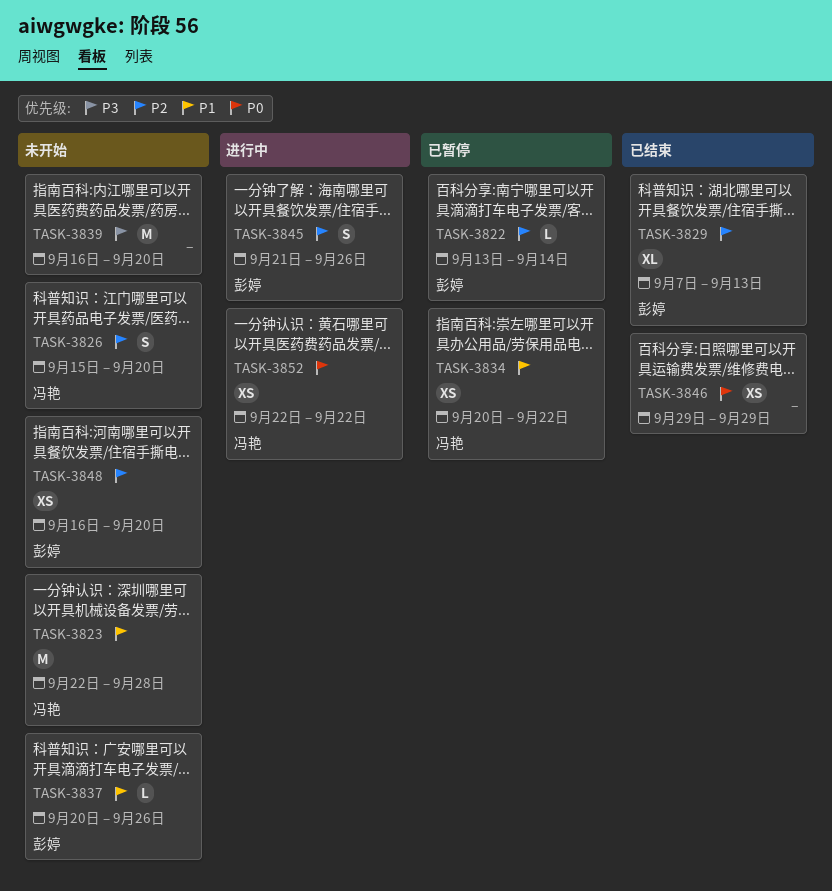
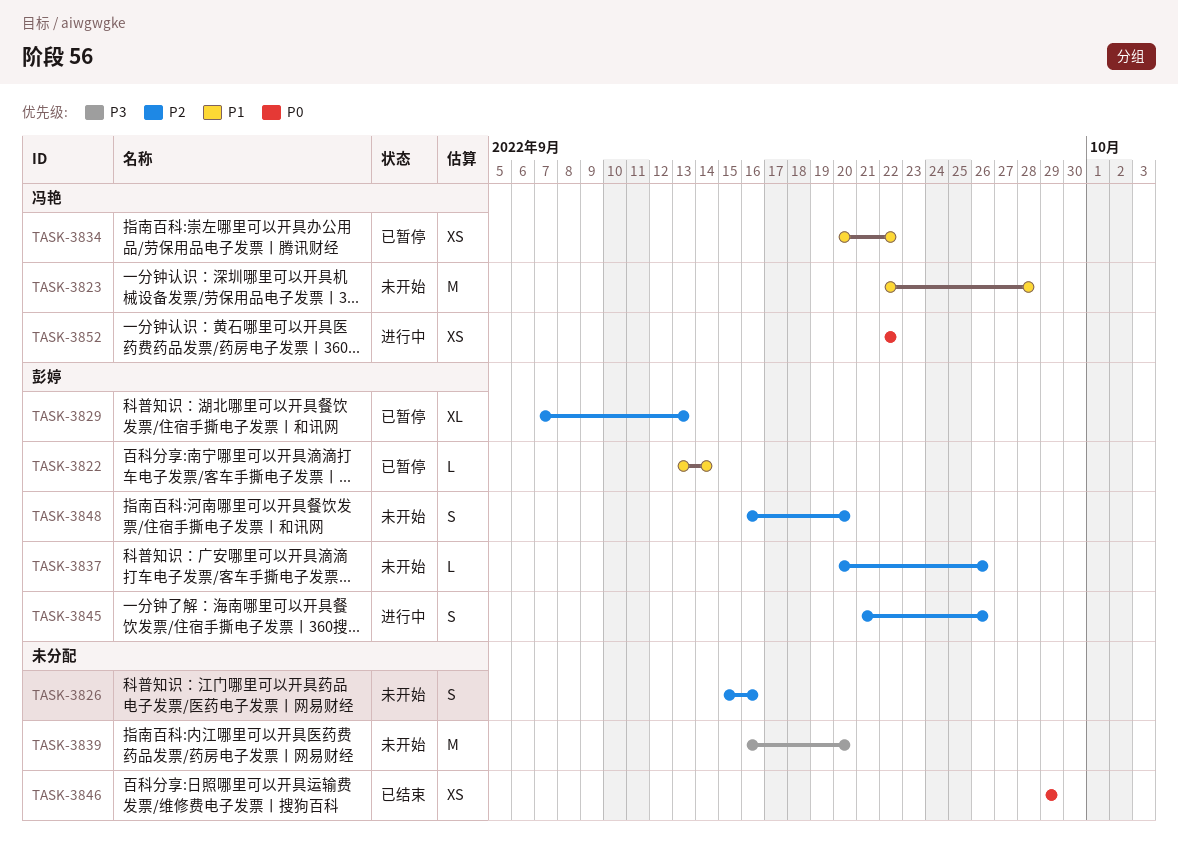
TASK-3822, priority: P2 -> P1
TASK-3826, owner: 冯艳 -> none
TASK-3826, due: Sep 20 -> Sep 16
TASK-3829, status: 已结束 -> 已暂停
TASK-3837, priority: P1 -> P2
TASK-3848, estimate: XS -> S

